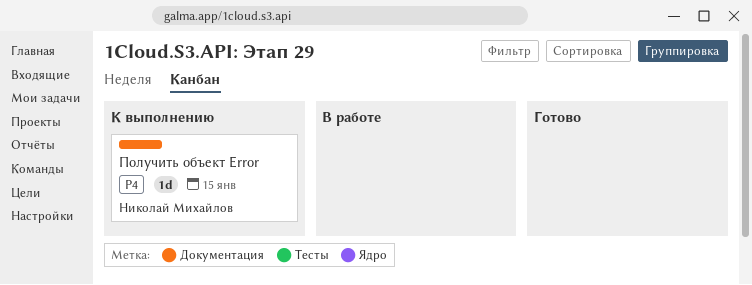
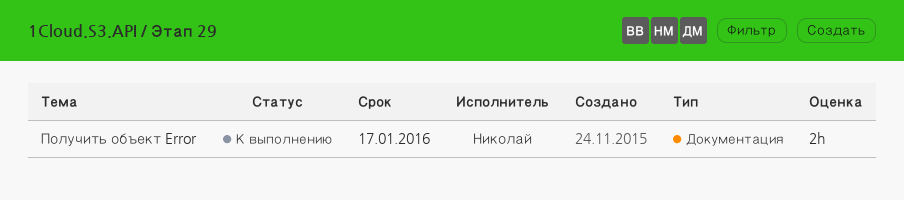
Получить объект Error, estimate: 1d -> 2h
Получить объект Error, due: Jan 15 -> Jan 17

